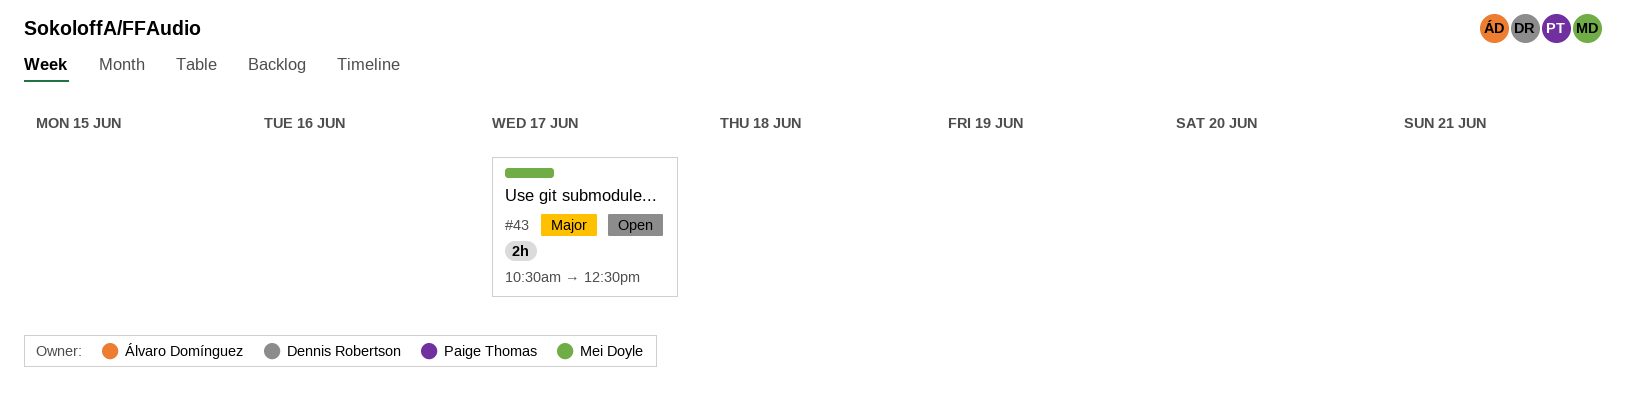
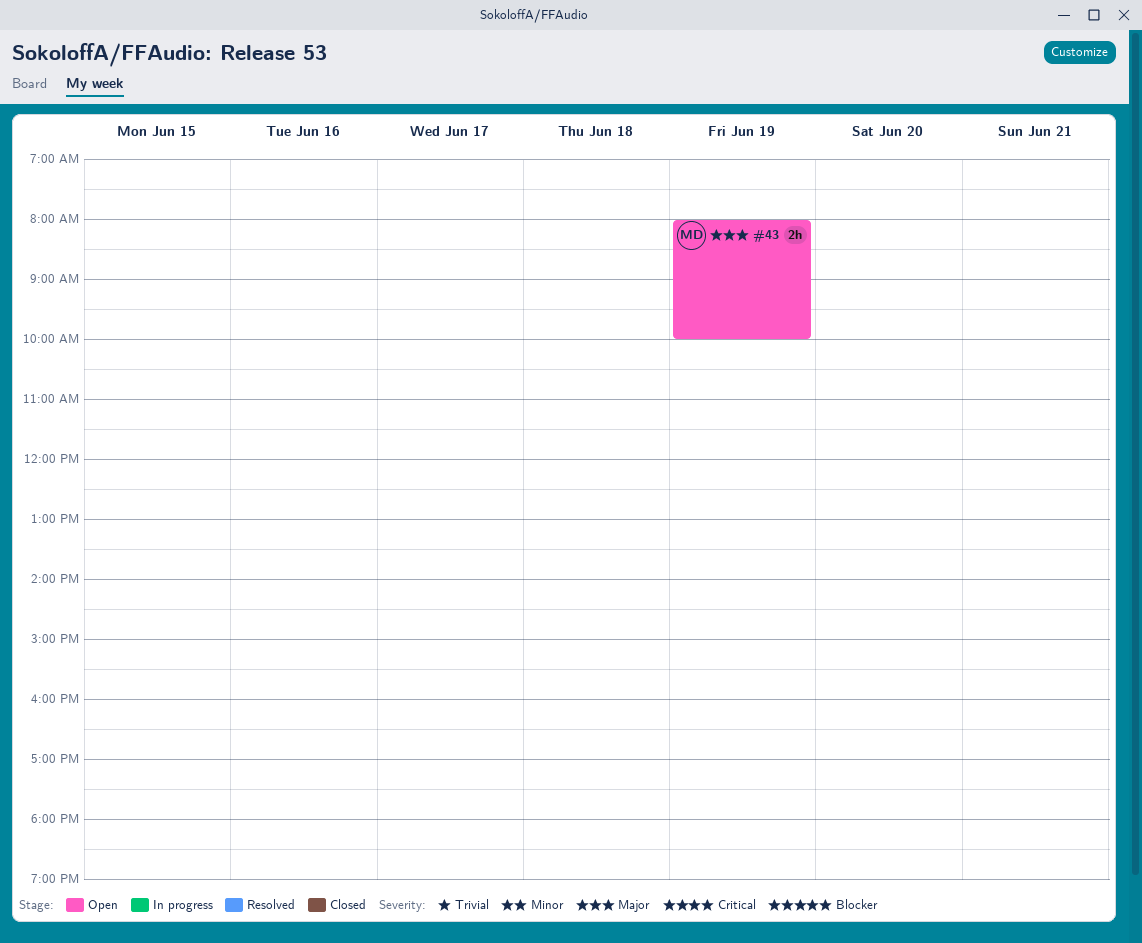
#43, day: Jun 17 -> Jun 19
#43, begins: 10:30 -> 08:00
#43, ends: 12:30 -> 10:00

